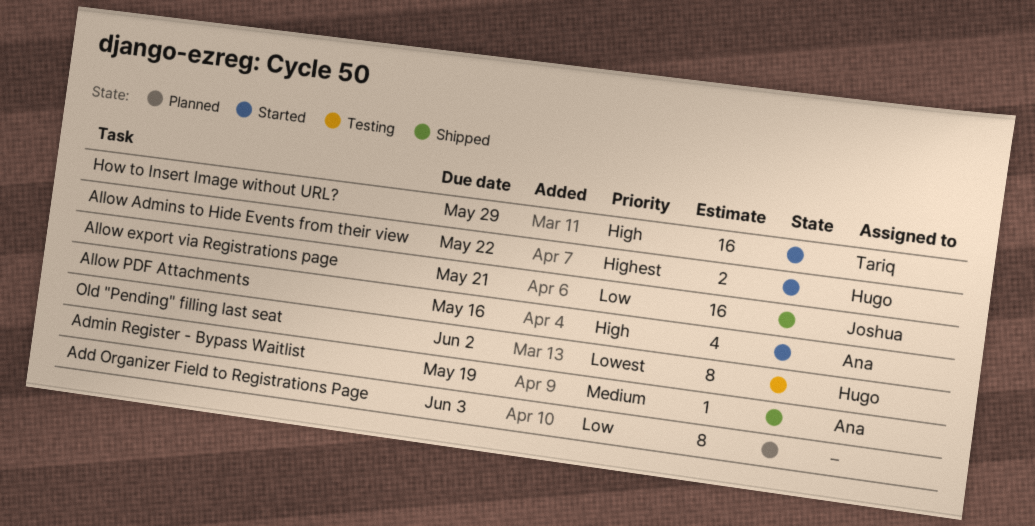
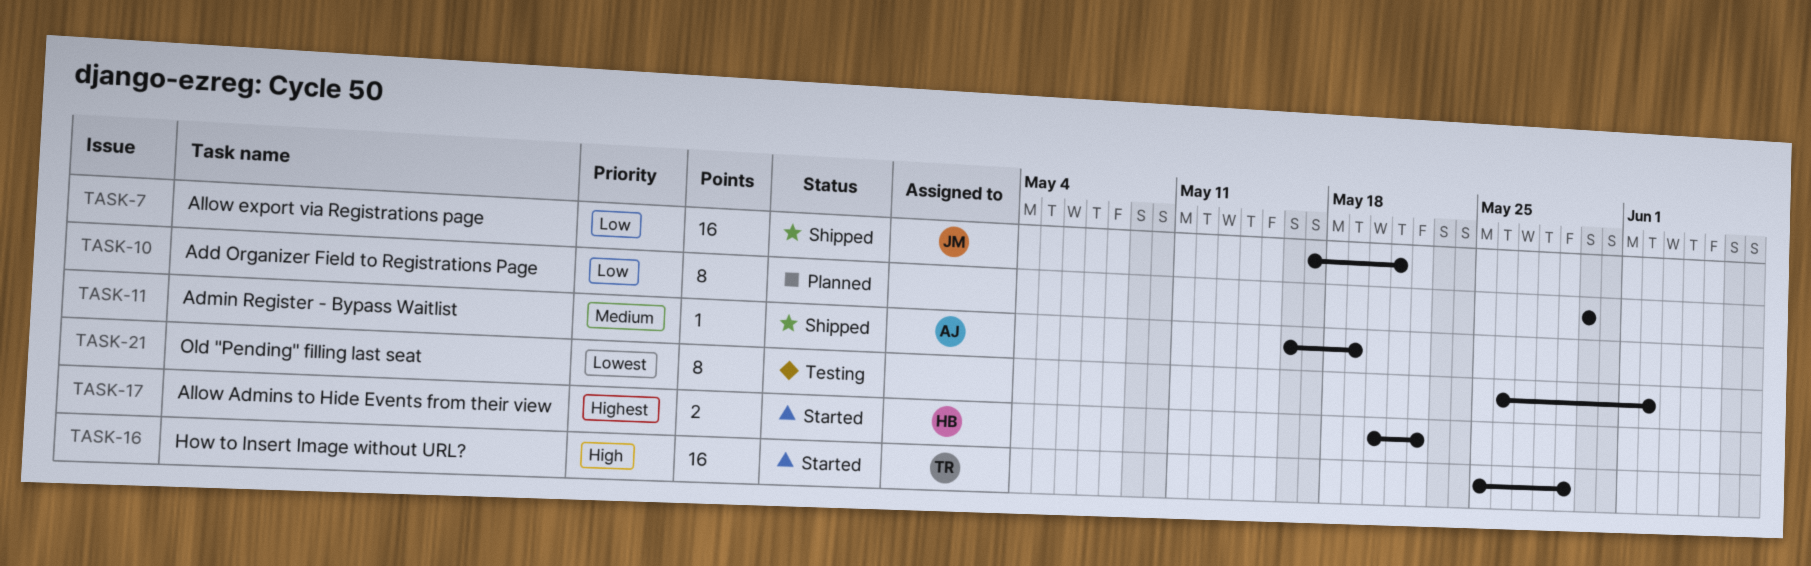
Add Organizer Field to Registrations Page, due: Jun 3 -> May 30
Allow PDF Attachments: present -> none
Old "Pending" filling last seat, owner: Hugo -> none

